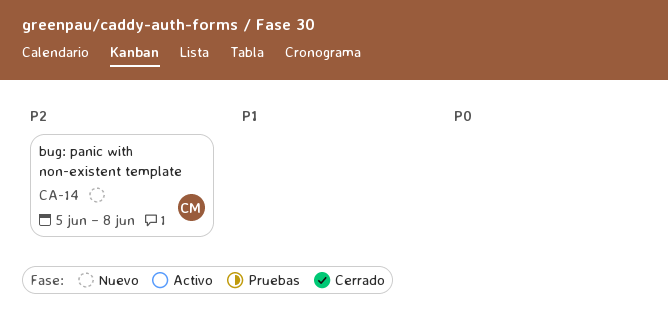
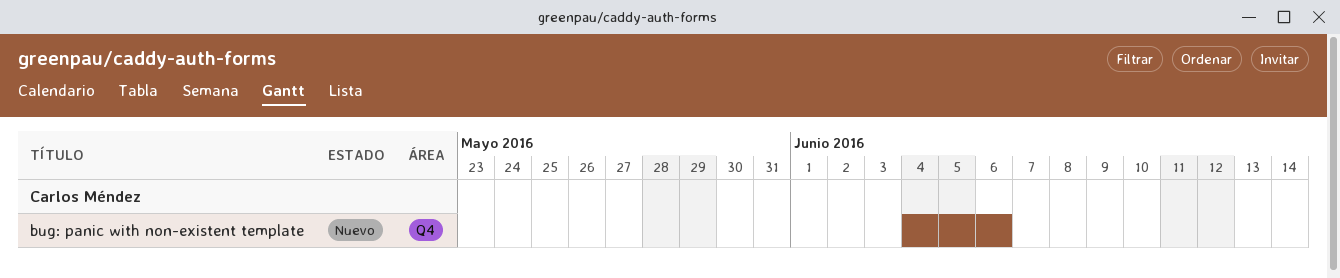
bug: panic with non-existent template, start: Jun 5 -> Jun 4
bug: panic with non-existent template, due: Jun 8 -> Jun 6

